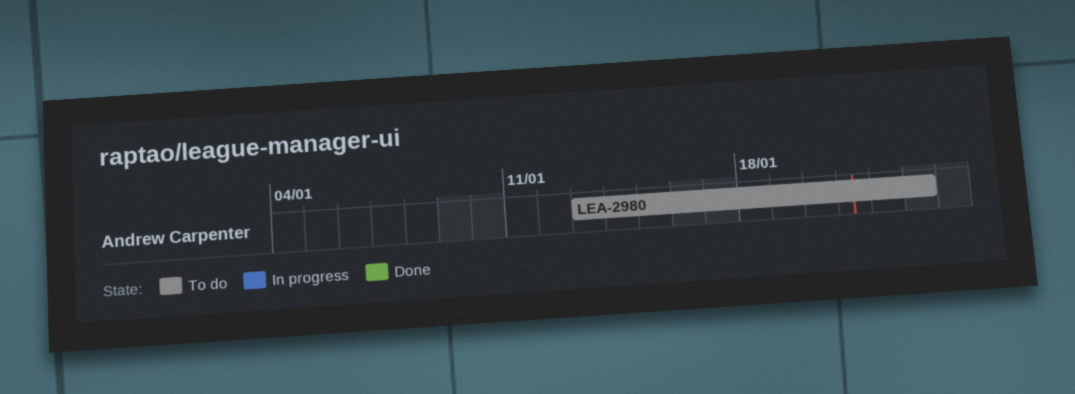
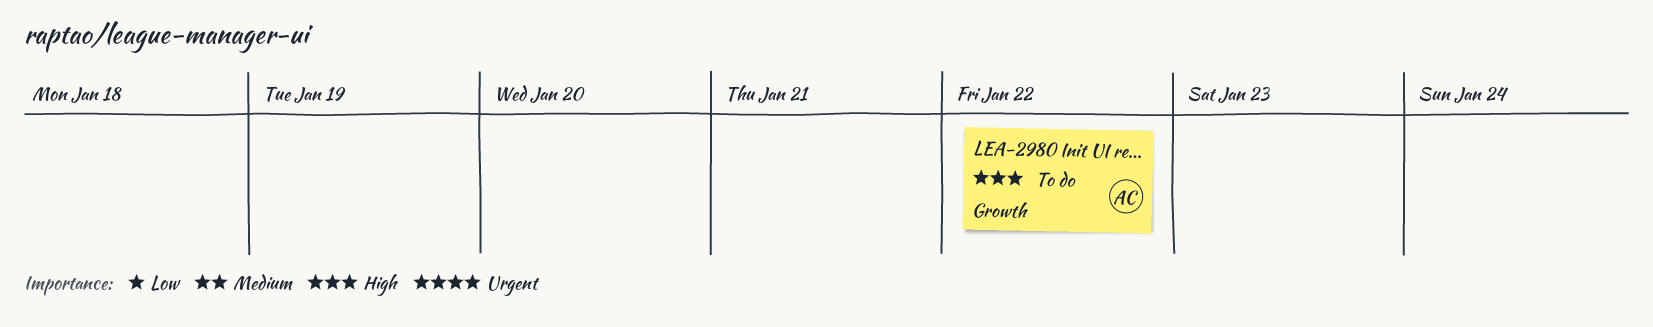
LEA-2980, due: Jan 23 -> Jan 22

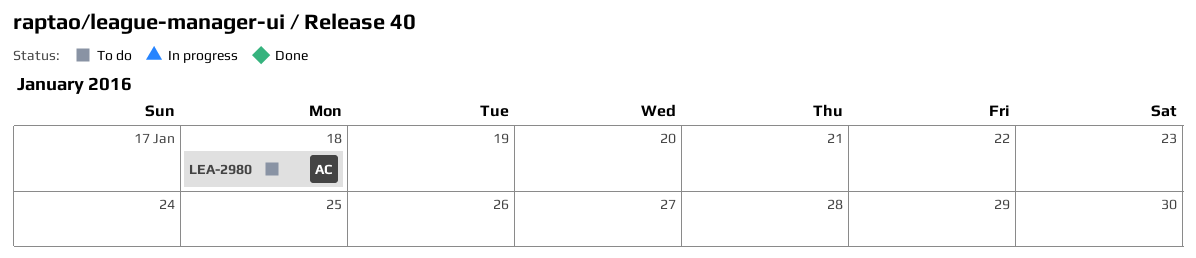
LEA-2980, due: Jan 22 -> Jan 18

